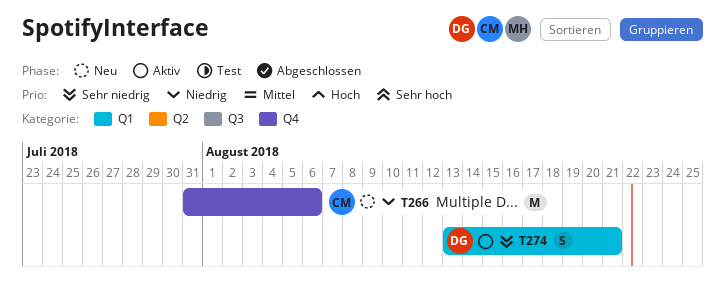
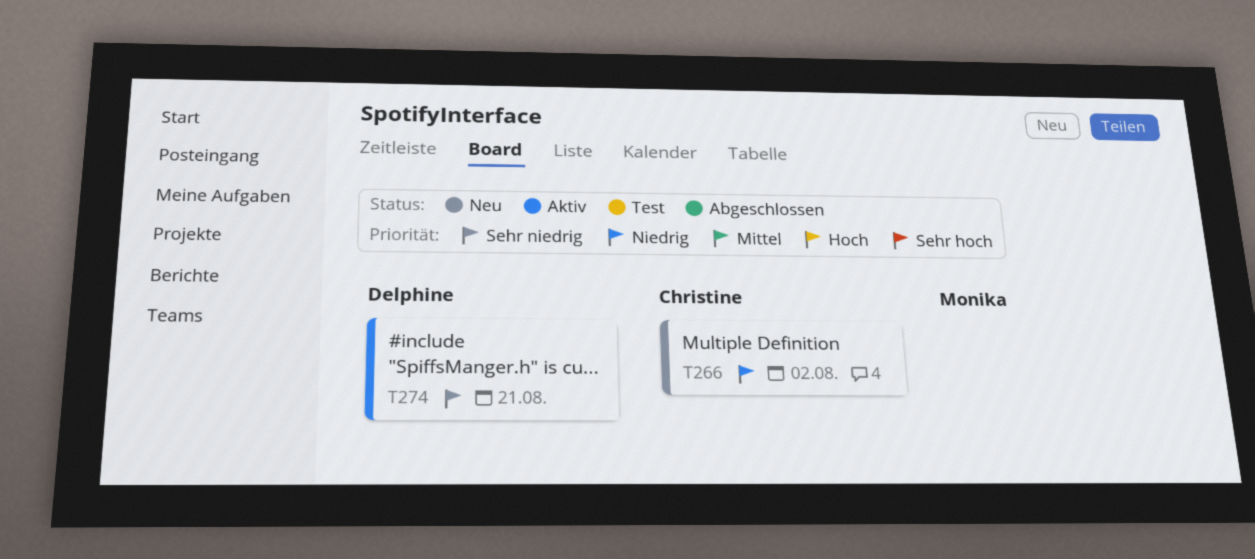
T266, due: Aug 6 -> Aug 2

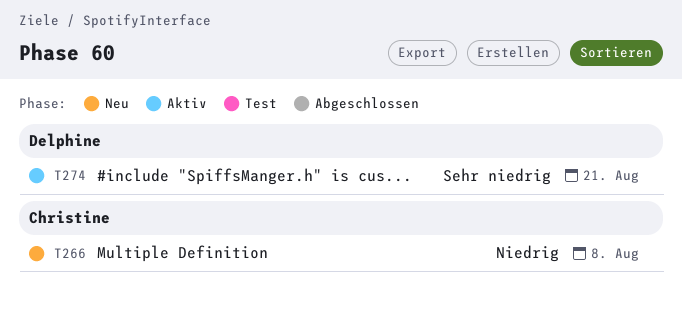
T266, due: Aug 2 -> Aug 8

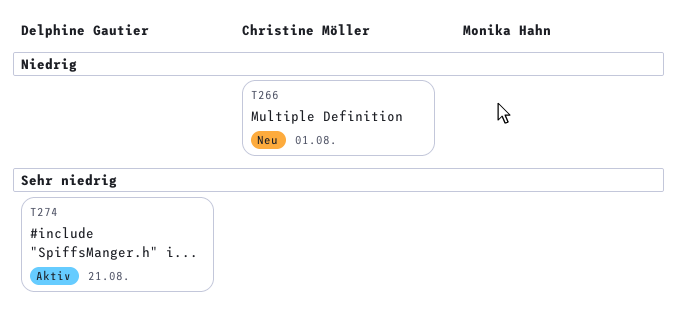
T266, due: Aug 8 -> Aug 1

